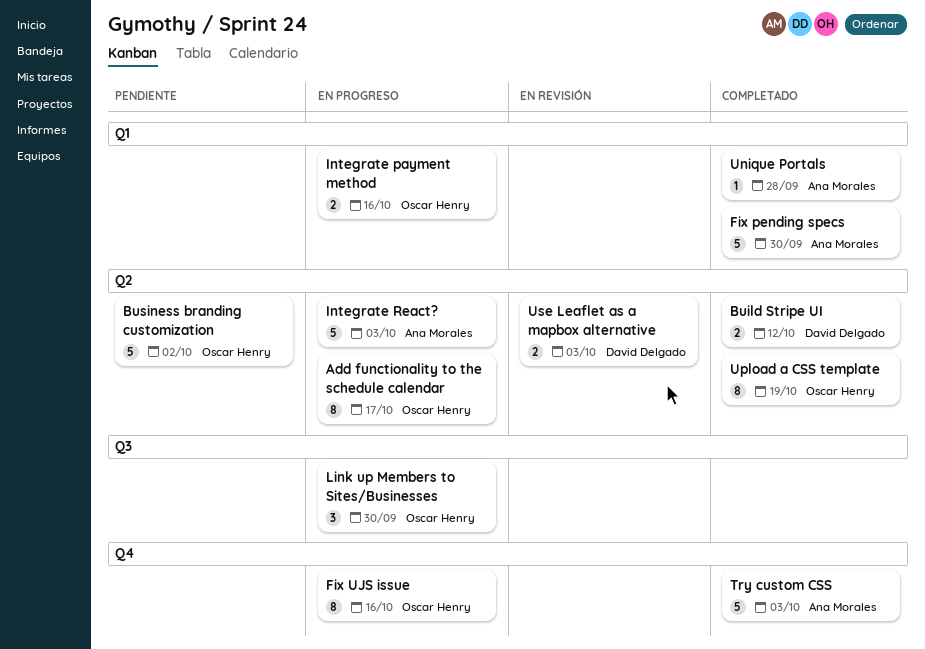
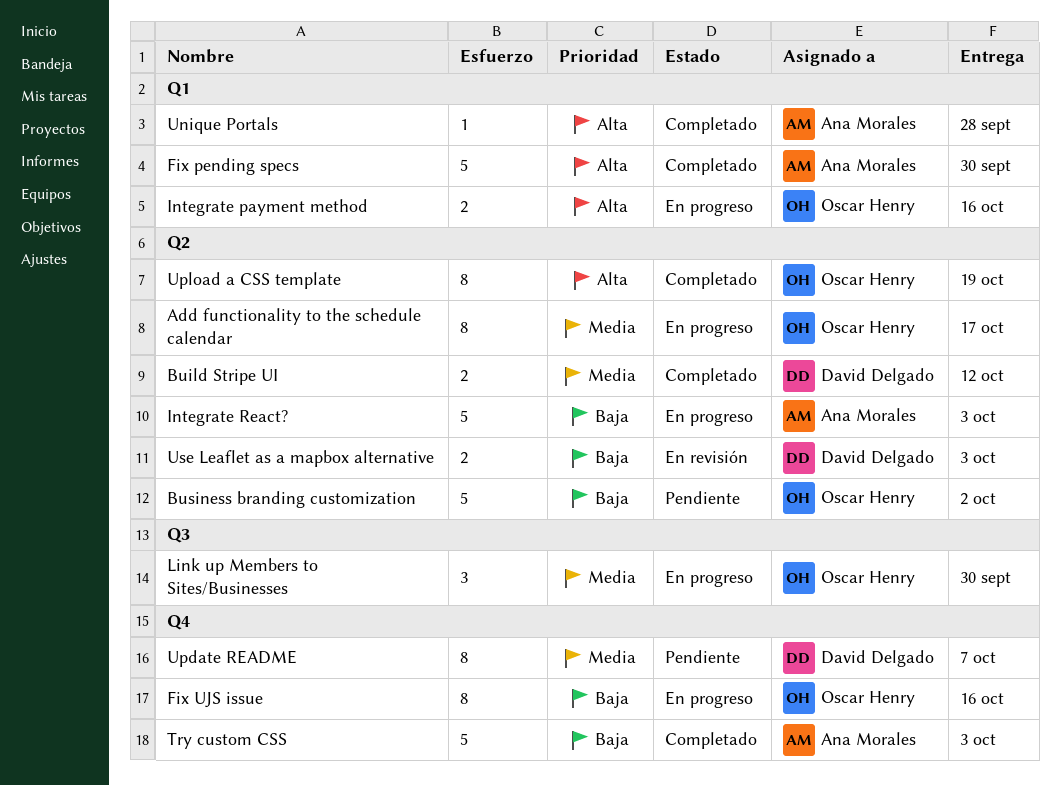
Update README: none -> present

